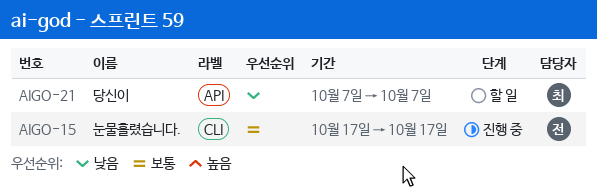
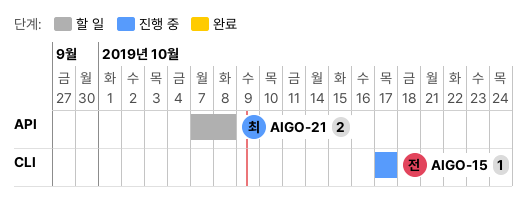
AIGO-21, due: Oct 7 -> Oct 8

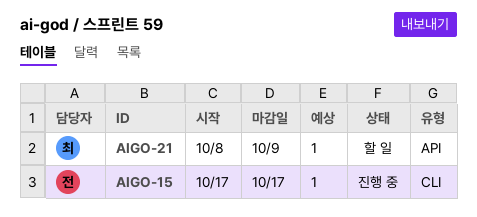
AIGO-21, estimate: 2 -> 1
AIGO-21, start: Oct 7 -> Oct 8
AIGO-21, due: Oct 8 -> Oct 9

